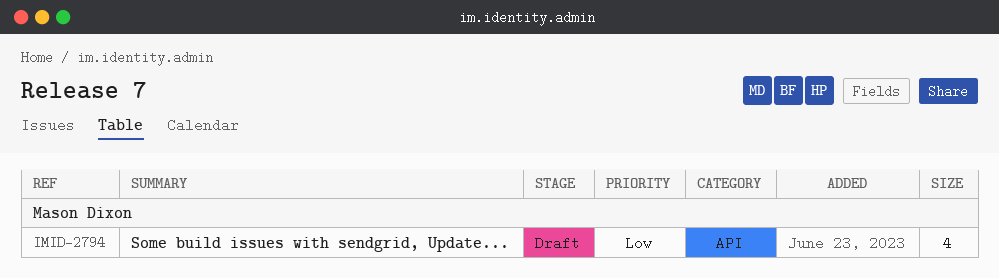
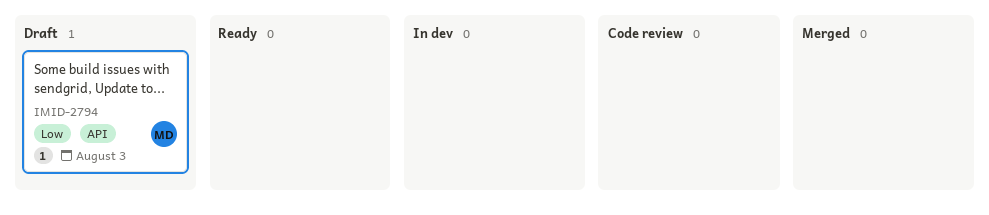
IMID-2794, estimate: 4 -> 1

